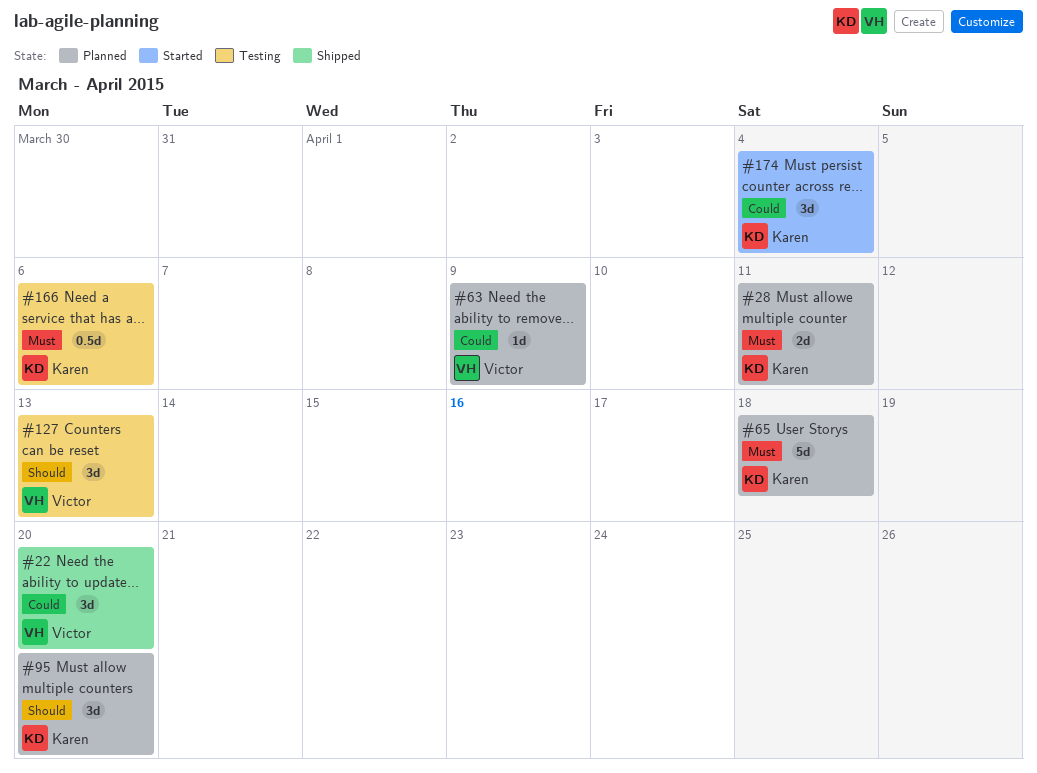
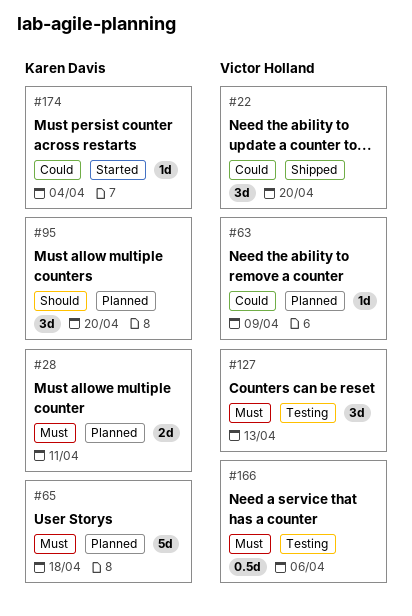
#127, priority: Should -> Must
#166, owner: Karen Davis -> Victor Holland
#174, estimate: 3d -> 1d

